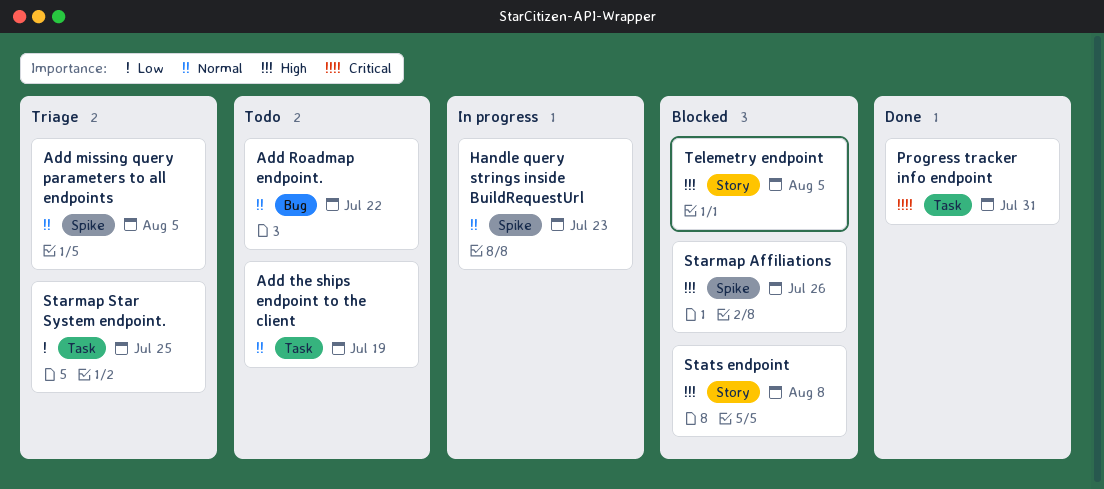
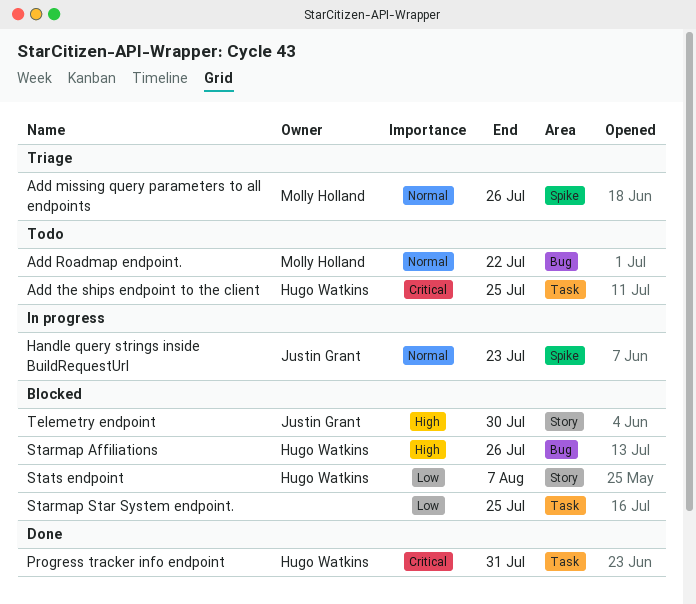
Add missing query parameters to all endpoints, due: Aug 5 -> Jul 26
Add the ships endpoint to the client, priority: Normal -> Critical
Add the ships endpoint to the client, due: Jul 19 -> Jul 25
Starmap Affiliations, label: Spike -> Bug
Starmap Star System endpoint., status: Triage -> Blocked
Stats endpoint, priority: High -> Low
Stats endpoint, due: Aug 8 -> Aug 7
Telemetry endpoint, due: Aug 5 -> Jul 30

